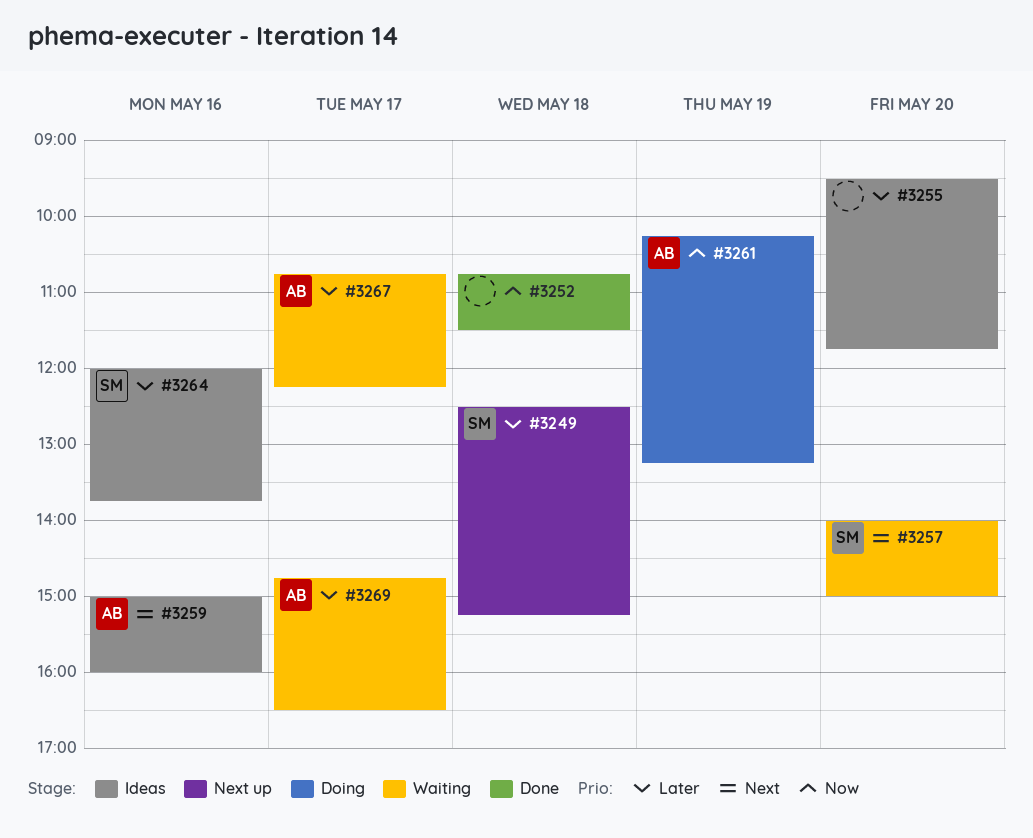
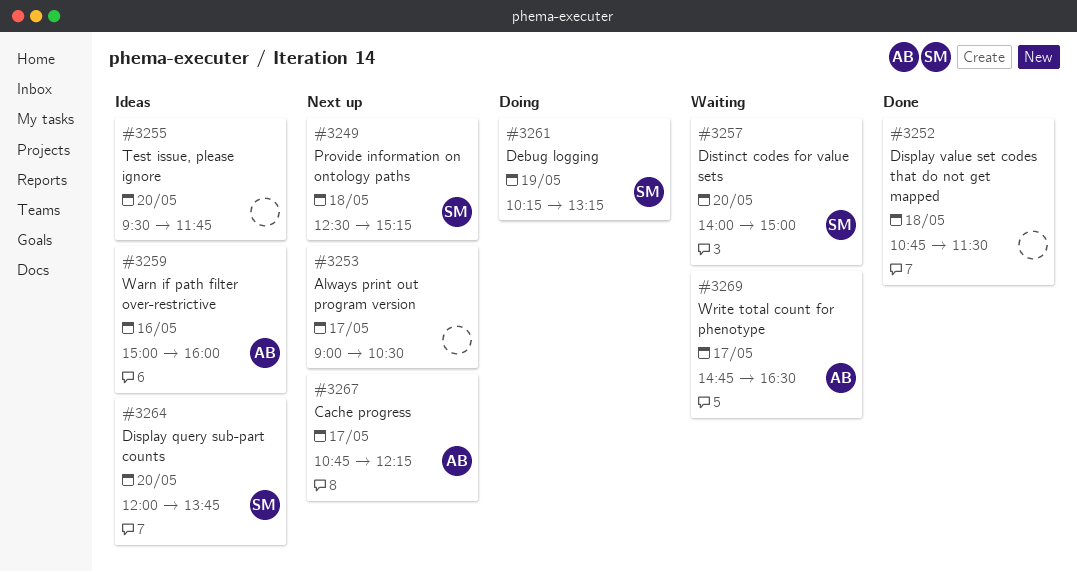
#3253: none -> present
#3261, owner: AB -> SM
#3264, day: May 16 -> May 20
#3267, status: Waiting -> Next up

